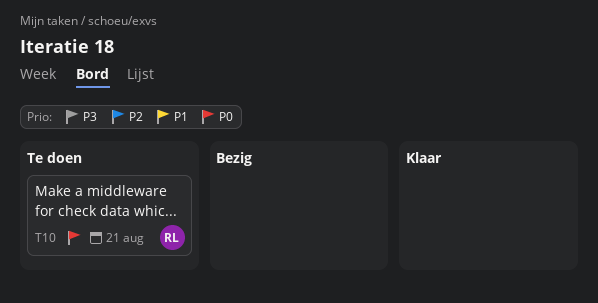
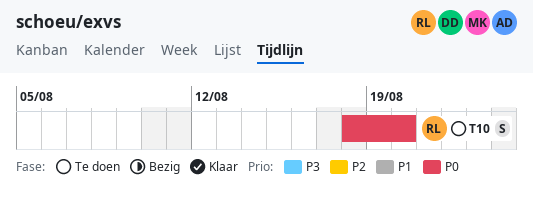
T10, due: Aug 21 -> Aug 20

